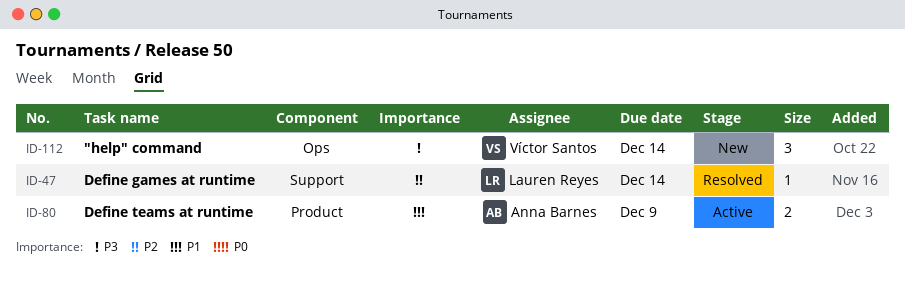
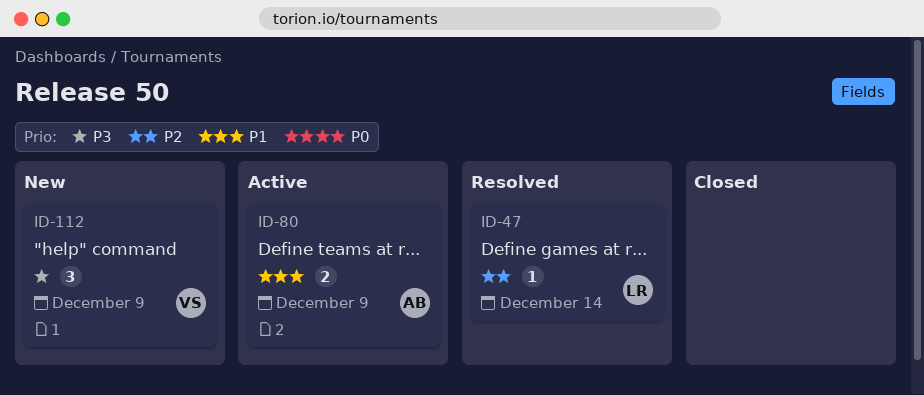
ID-112, due: Dec 14 -> Dec 9

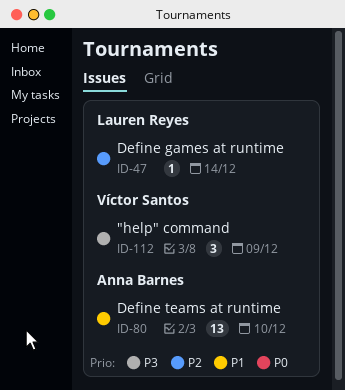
ID-80, estimate: 2 -> 13
ID-80, due: Dec 9 -> Dec 10

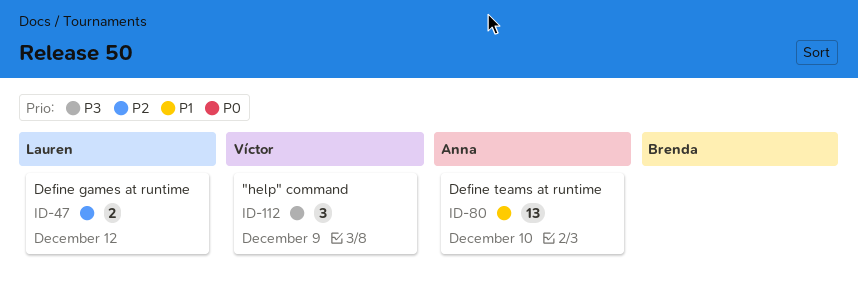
ID-47, estimate: 1 -> 2
ID-47, due: Dec 14 -> Dec 12

